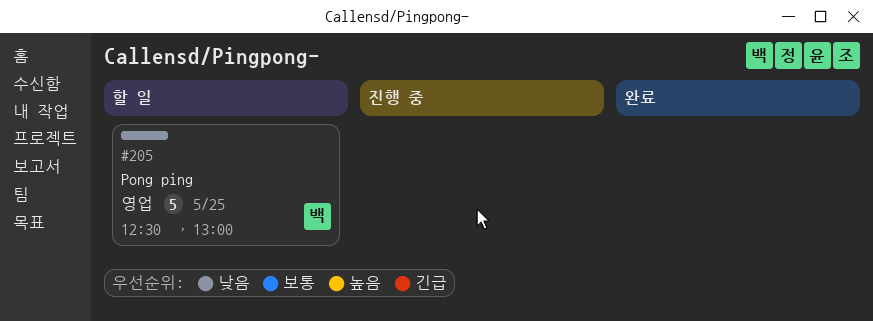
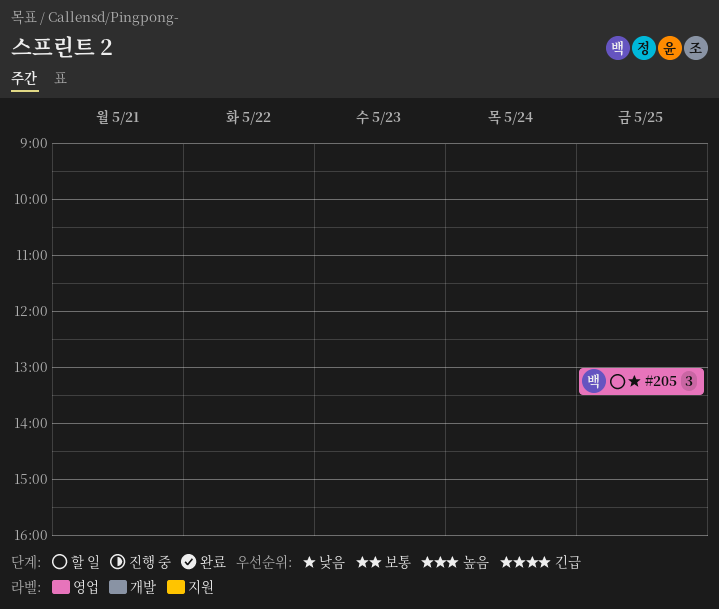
#205, estimate: 5 -> 3
#205, begins: 12:30 -> 13:00
#205, ends: 13:00 -> 13:30

